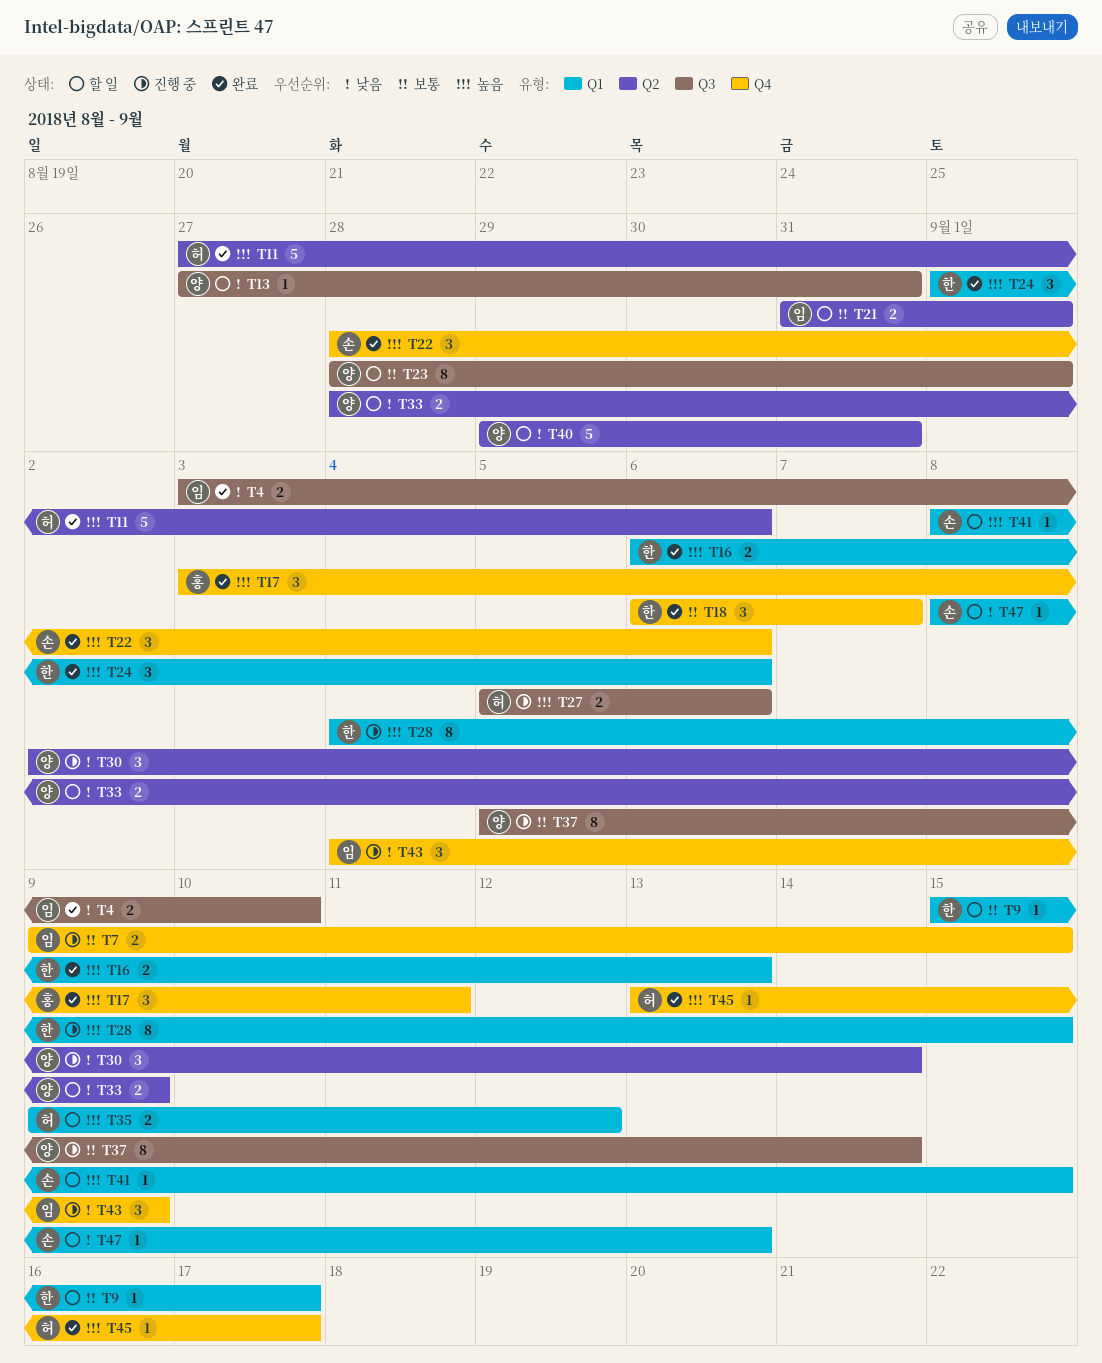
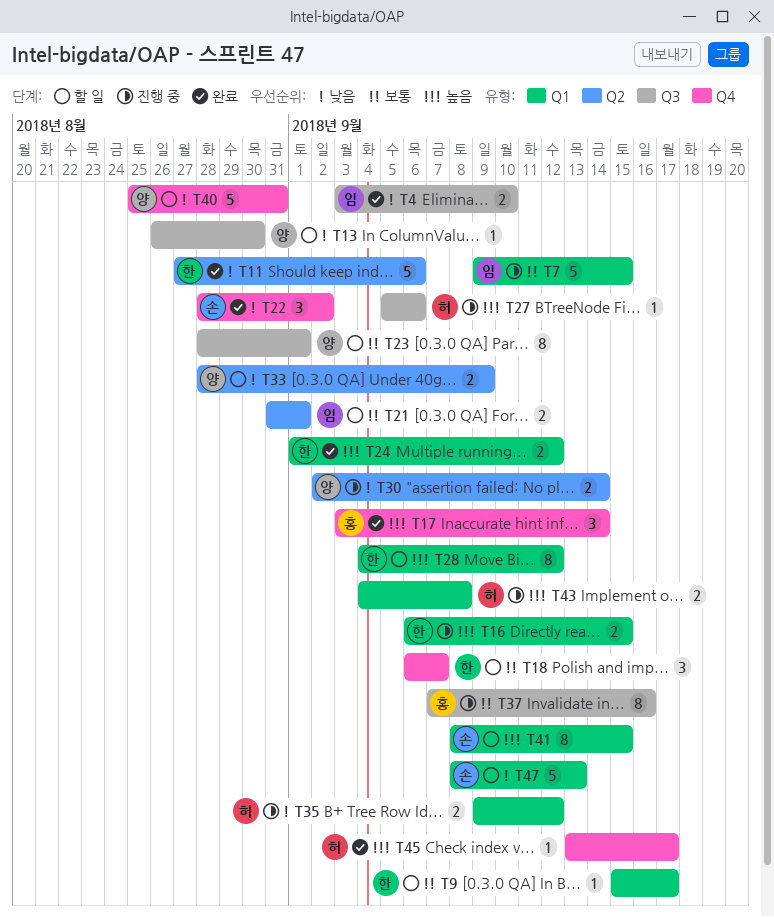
T7, label: Q4 -> Q1
T7, estimate: 2 -> 5
T11, owner: 허 -> 한
T11, priority: 높음 -> 낮음
T13, start: Aug 27 -> Aug 26
T13, due: Aug 31 -> Aug 30
T16, status: 완료 -> 진행 중
T16, due: Sep 13 -> Sep 15
T17, due: Sep 11 -> Sep 14
T18, status: 완료 -> 할 일
T22, priority: 높음 -> 낮음
T22, due: Sep 6 -> Sep 2
T24, estimate: 3 -> 2
T24, due: Sep 6 -> Sep 12
T27, estimate: 2 -> 1
T28, status: 진행 중 -> 할 일
T28, due: Sep 15 -> Sep 12
T30, estimate: 3 -> 2
T35, status: 할 일 -> 진행 중
T35, priority: 높음 -> 낮음
T37, owner: 양 -> 홍
T37, start: Sep 5 -> Sep 7
T37, due: Sep 14 -> Sep 16
T40, label: Q2 -> Q4
T40, start: Aug 29 -> Aug 25
T41, estimate: 1 -> 8
T43, owner: 임 -> 허
T43, priority: 낮음 -> 높음
T43, label: Q4 -> Q1
T43, estimate: 3 -> 2
T43, due: Sep 9 -> Sep 8
T47, estimate: 1 -> 5

